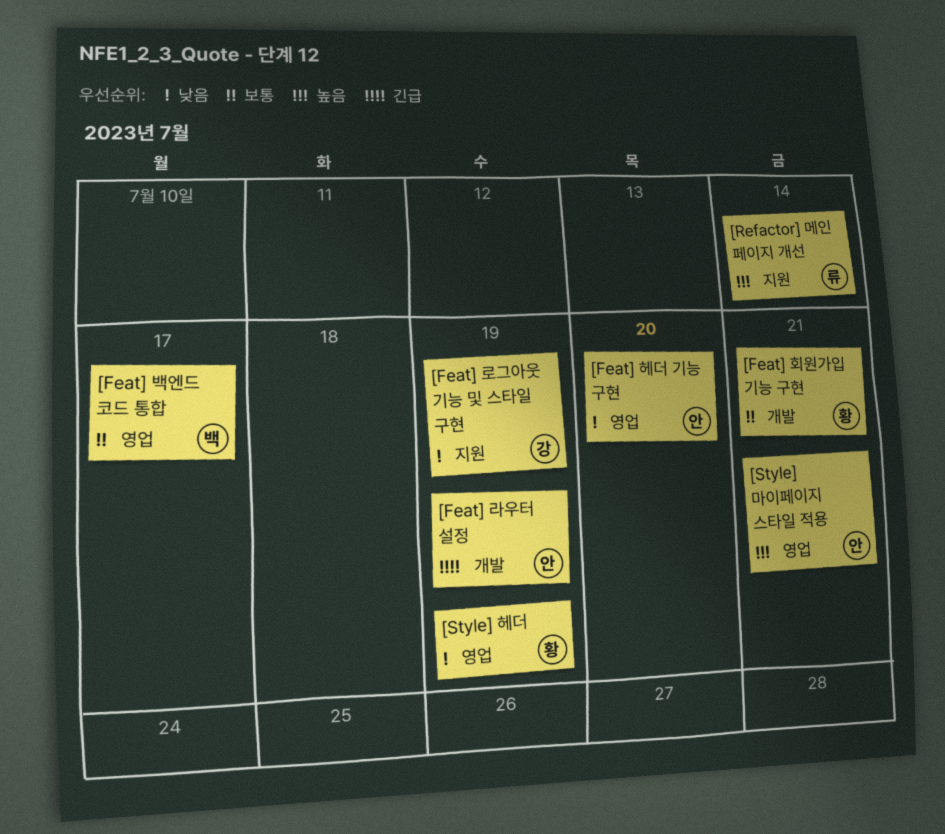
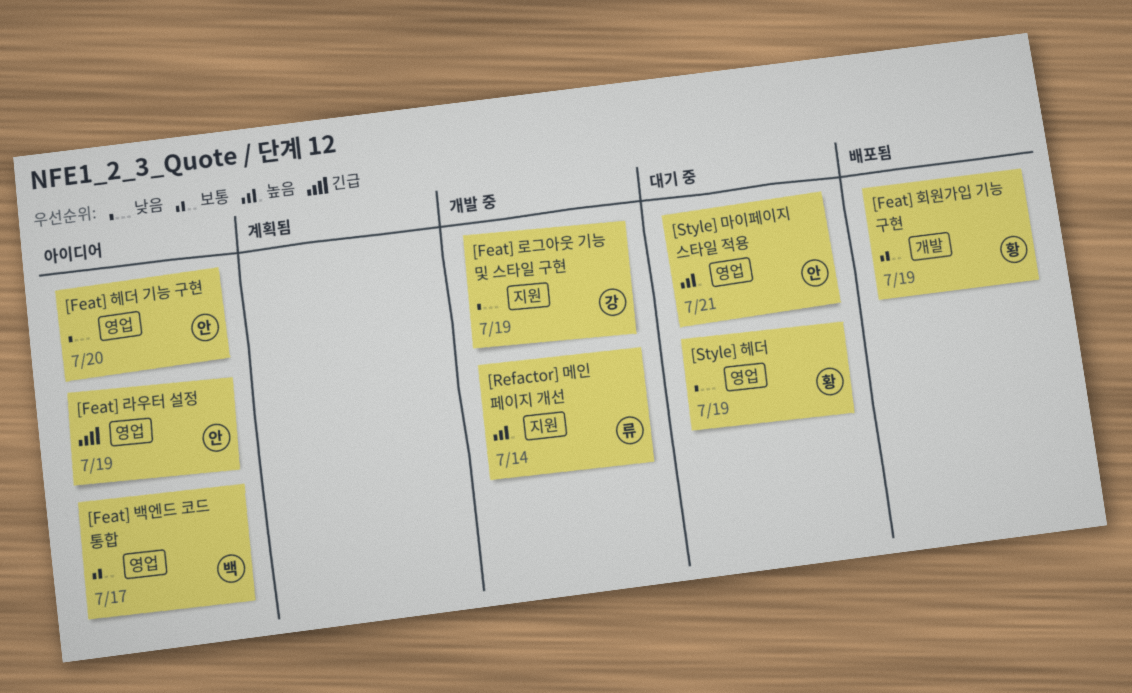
[Feat] 라우터 설정, label: 개발 -> 영업
[Feat] 회원가입 기능 구현, due: Jul 21 -> Jul 19

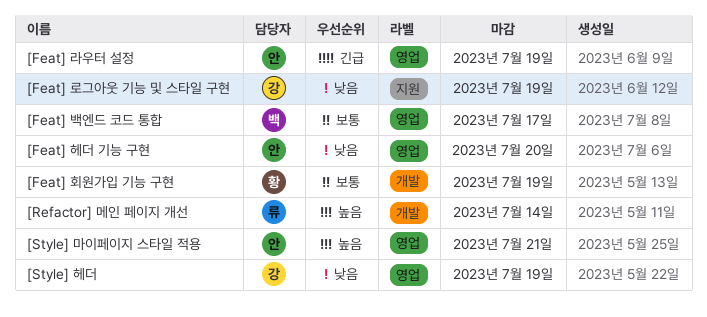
[Refactor] 메인 페이지 개선, label: 지원 -> 개발
[Style] 헤더, owner: 황 -> 강

